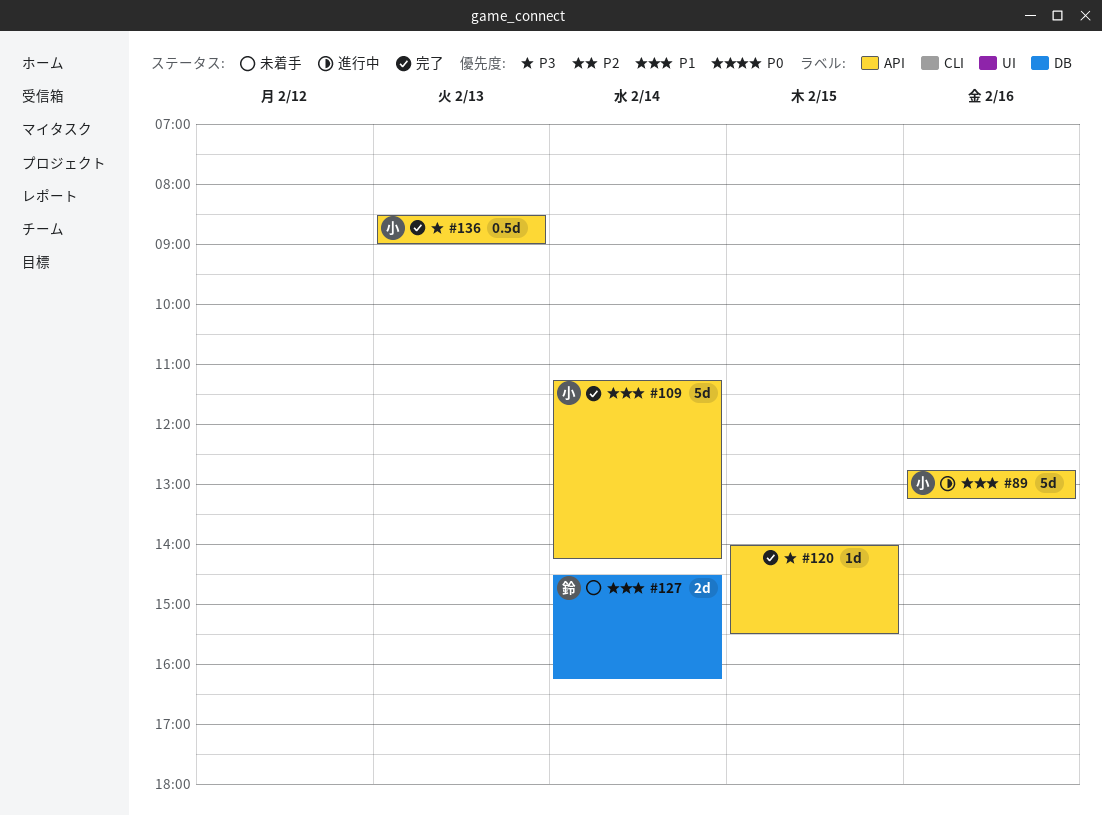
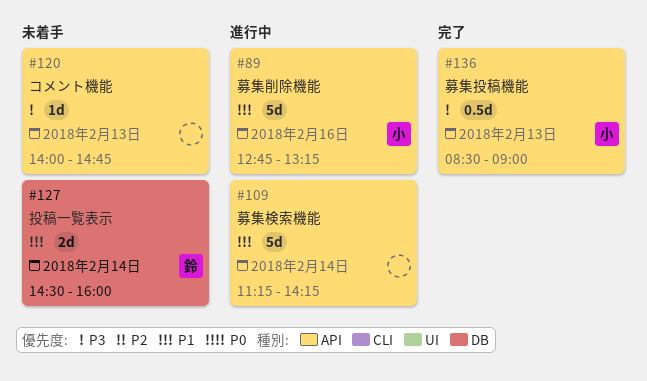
#109, status: 完了 -> 進行中
#109, owner: 小 -> none
#120, status: 完了 -> 未着手
#120, day: Feb 15 -> Feb 13
#120, ends: 15:30 -> 14:45
#127, ends: 16:15 -> 16:00

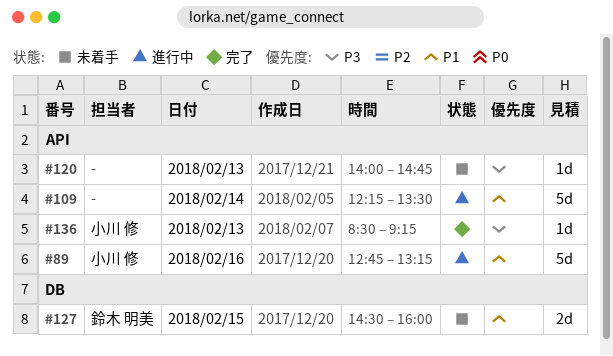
#109, begins: 11:15 -> 12:15
#109, ends: 14:15 -> 13:30
#127, day: Feb 14 -> Feb 15
#136, estimate: 0.5d -> 1d
#136, ends: 09:00 -> 09:15

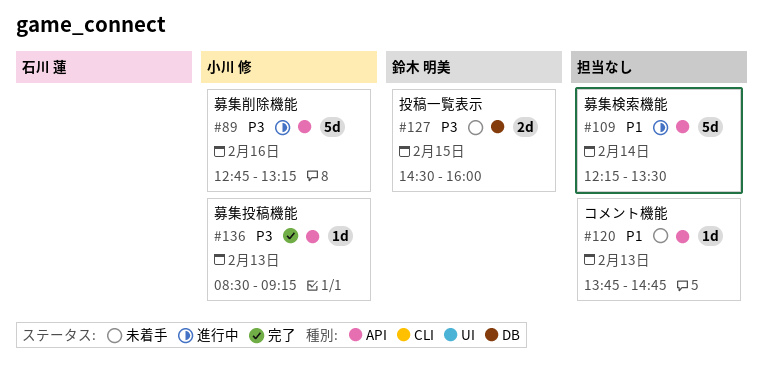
#89, priority: P1 -> P3
#120, priority: P3 -> P1
#120, begins: 14:00 -> 13:45
#127, priority: P1 -> P3

